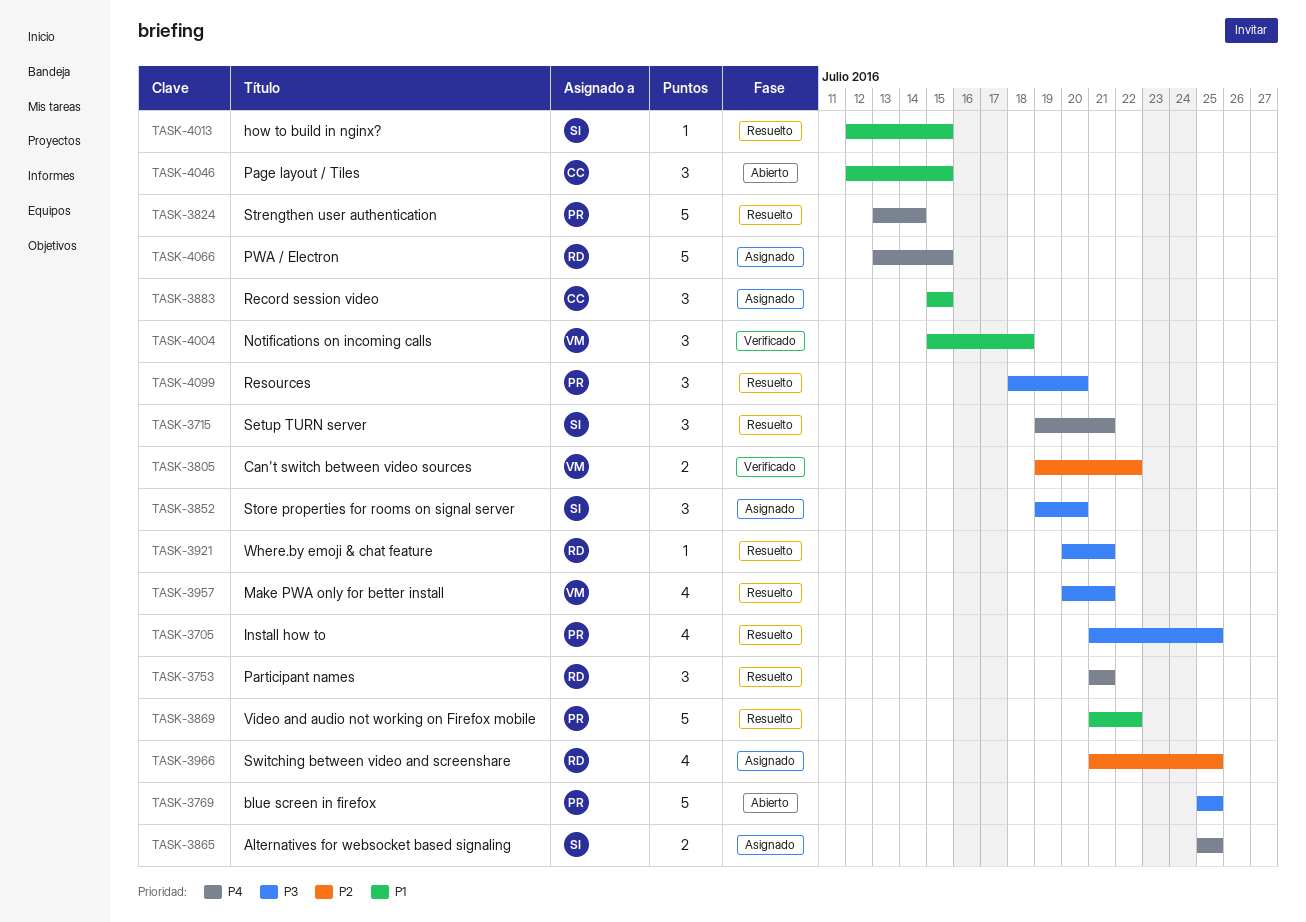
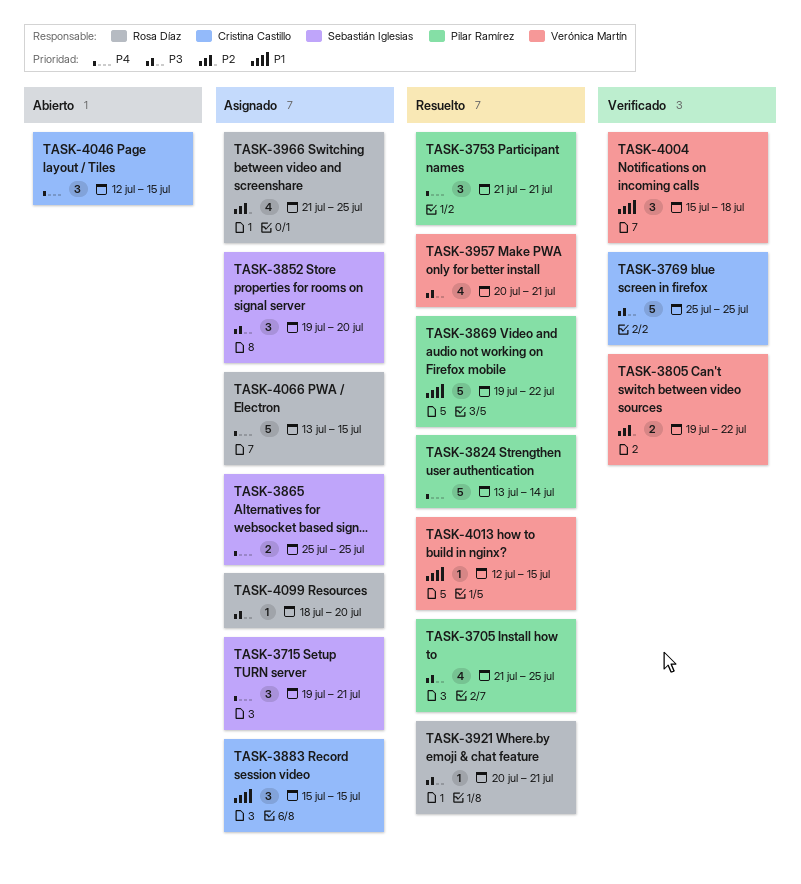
TASK-3715, status: Resuelto -> Asignado
TASK-3753, owner: Rosa Díaz -> Pilar Ramírez
TASK-3769, status: Abierto -> Verificado
TASK-3769, owner: Pilar Ramírez -> Cristina Castillo
TASK-3869, start: Jul 21 -> Jul 19
TASK-4013, owner: Sebastián Iglesias -> Verónica Martín
TASK-4046, priority: P1 -> P4
TASK-4099, status: Resuelto -> Asignado
TASK-4099, owner: Pilar Ramírez -> Rosa Díaz
TASK-4099, estimate: 3 -> 1

